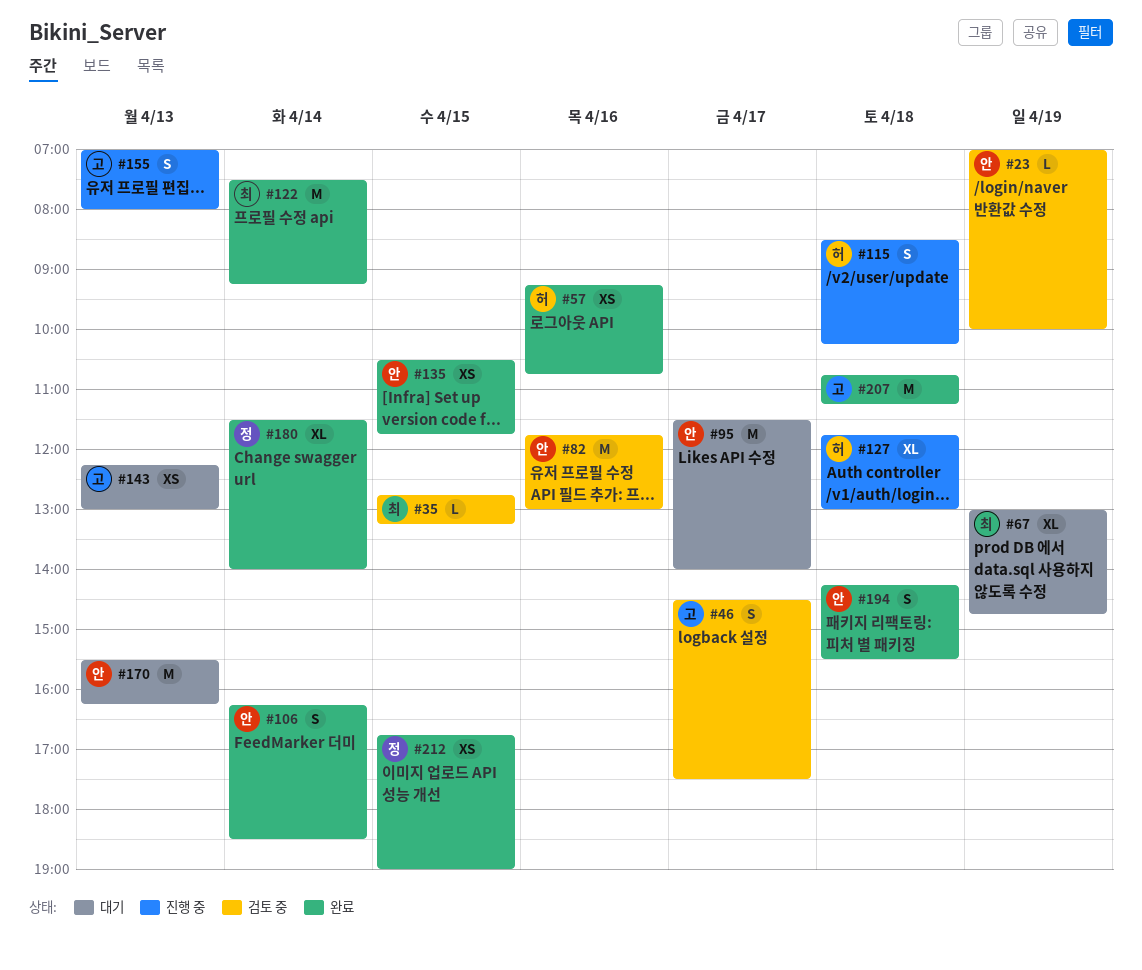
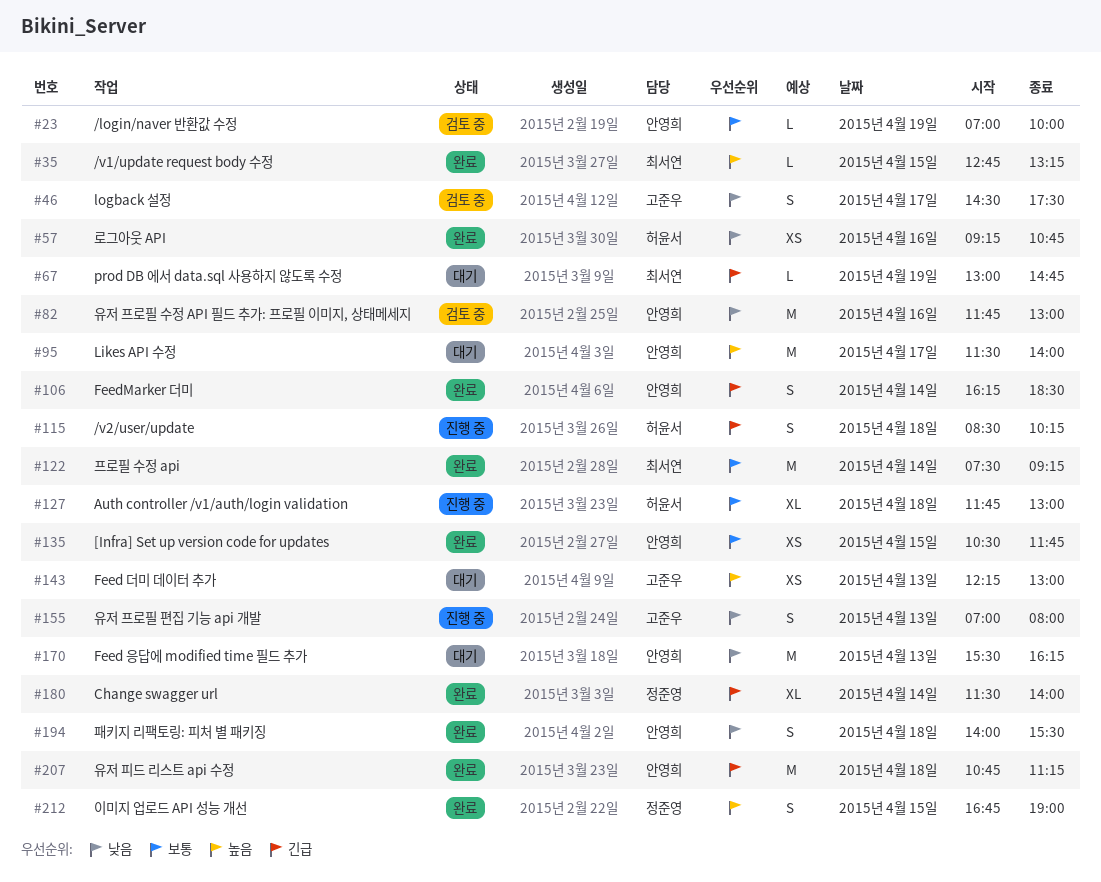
#35, status: 검토 중 -> 완료
#67, estimate: XL -> L
#194, begins: 14:15 -> 14:00
#207, owner: 고준우 -> 안영희
#212, estimate: XS -> S

